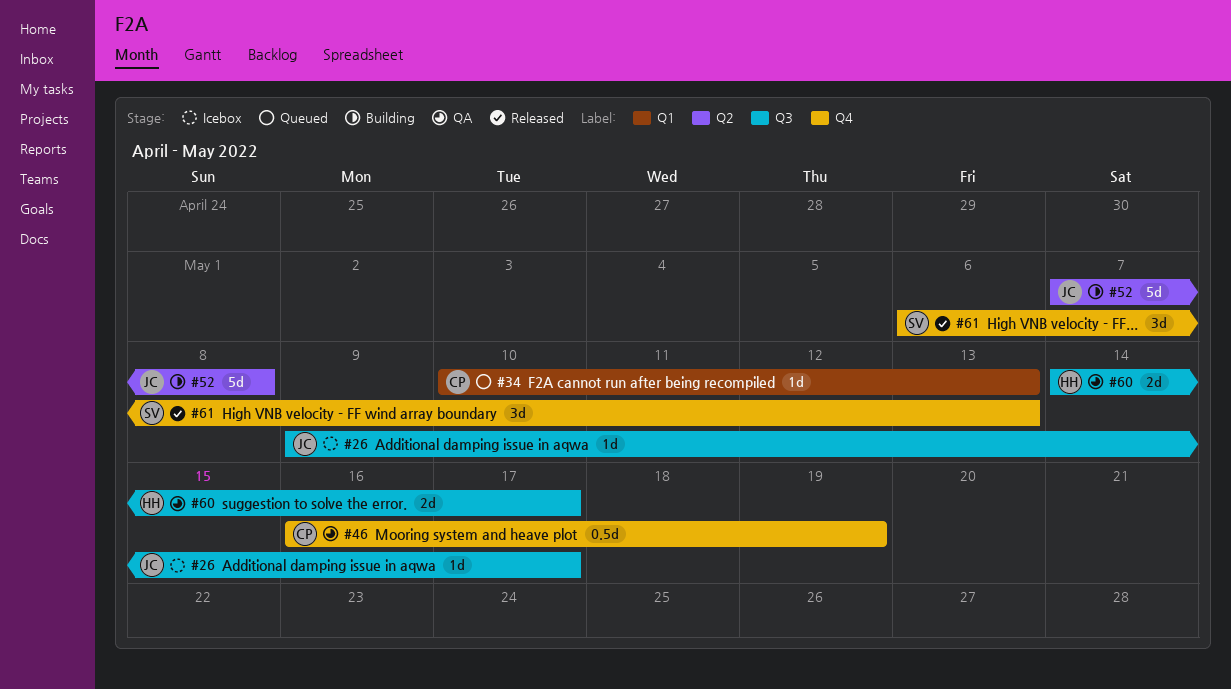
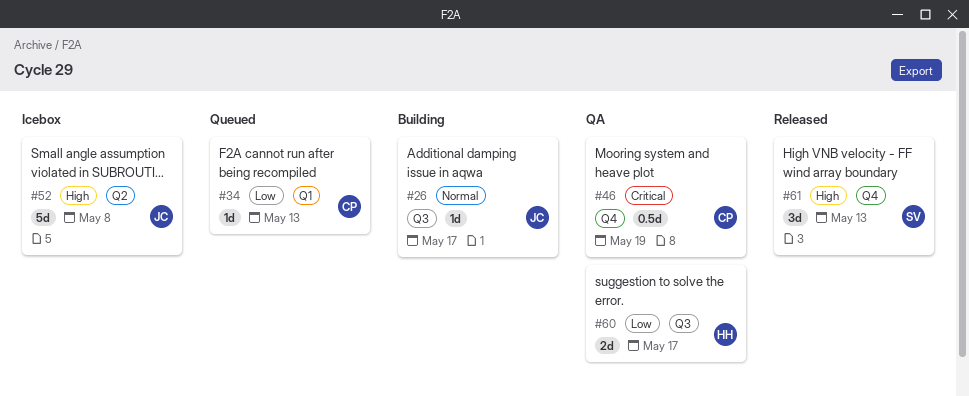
#26, status: Icebox -> Building
#52, status: Building -> Icebox

